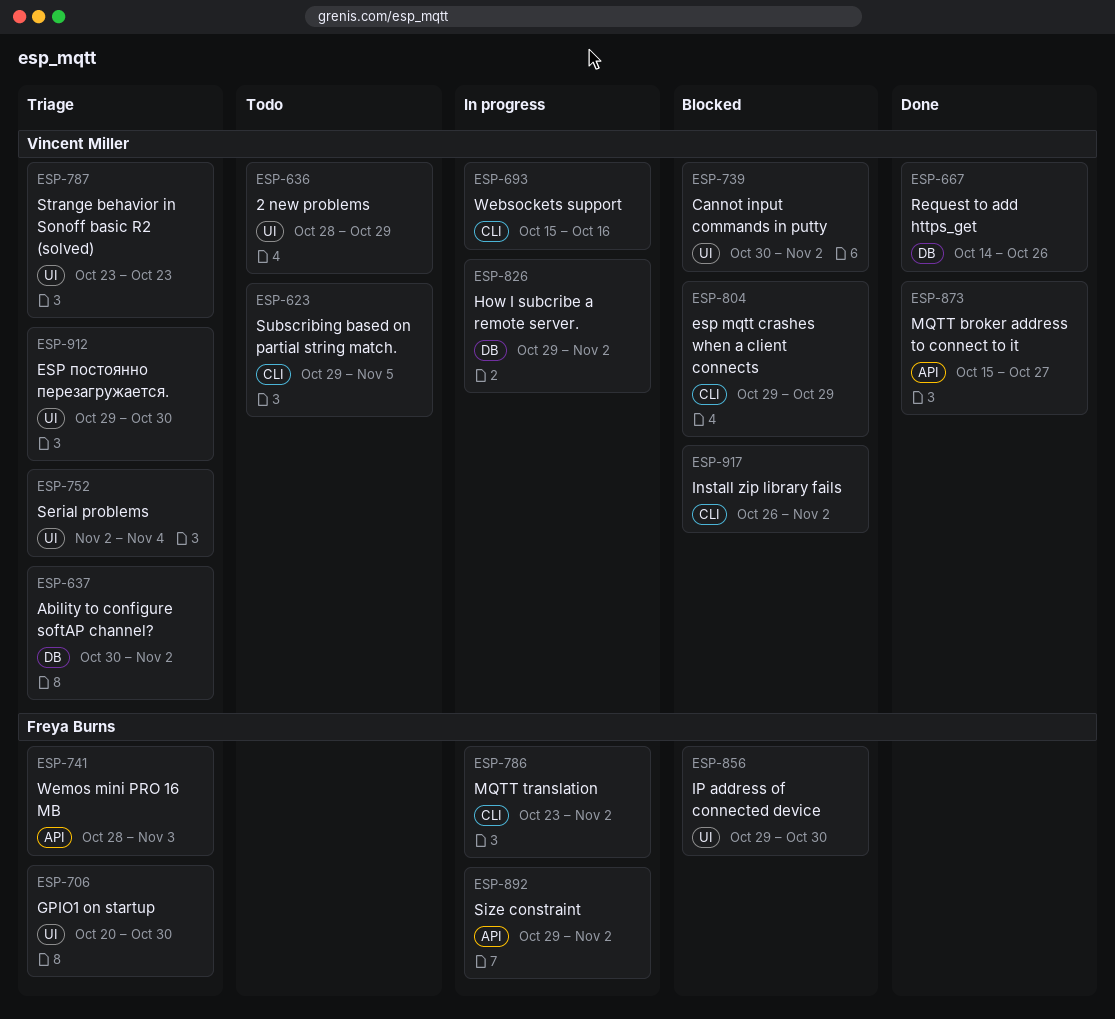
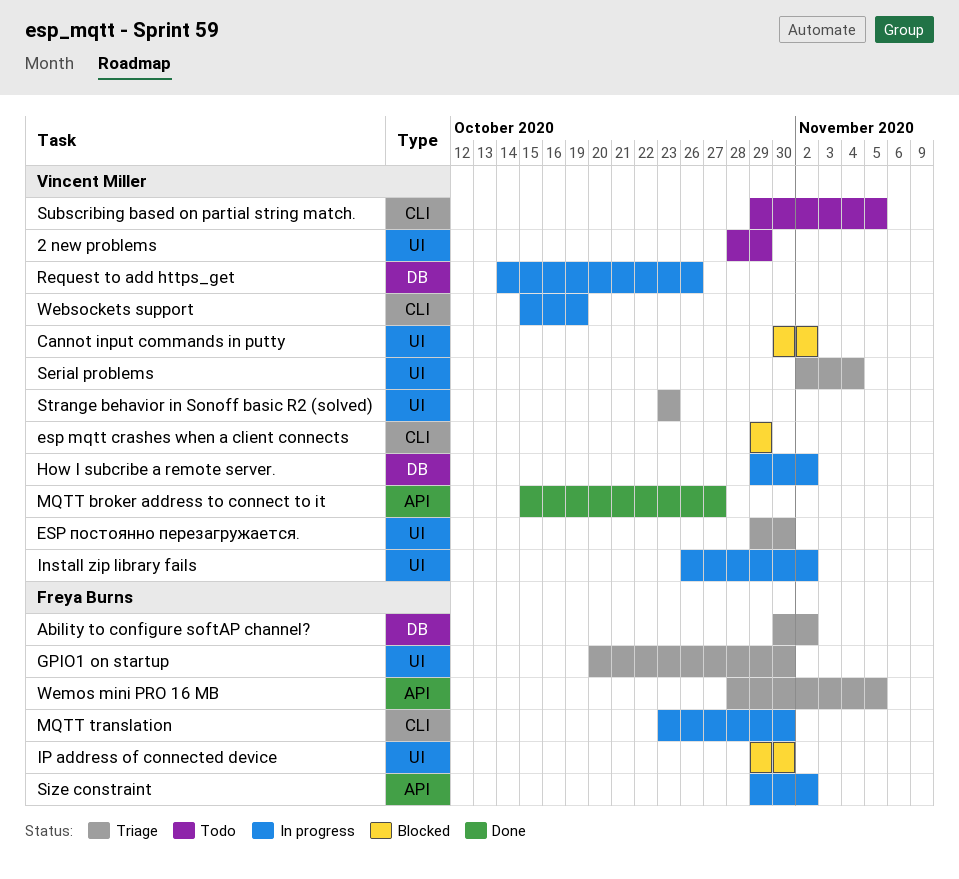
Ability to configure softAP channel?, owner: Vincent Miller -> Freya Burns
Install zip library fails, status: Blocked -> In progress
Install zip library fails, label: CLI -> UI
MQTT translation, due: Nov 2 -> Oct 30
Request to add https_get, status: Done -> In progress
Websockets support, due: Oct 16 -> Oct 19
Wemos mini PRO 16 MB, due: Nov 3 -> Nov 5

